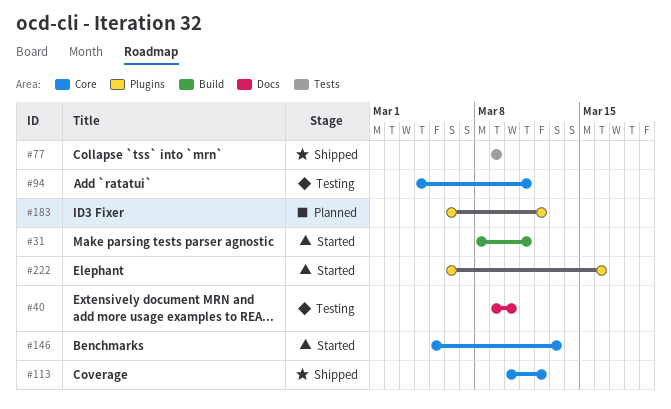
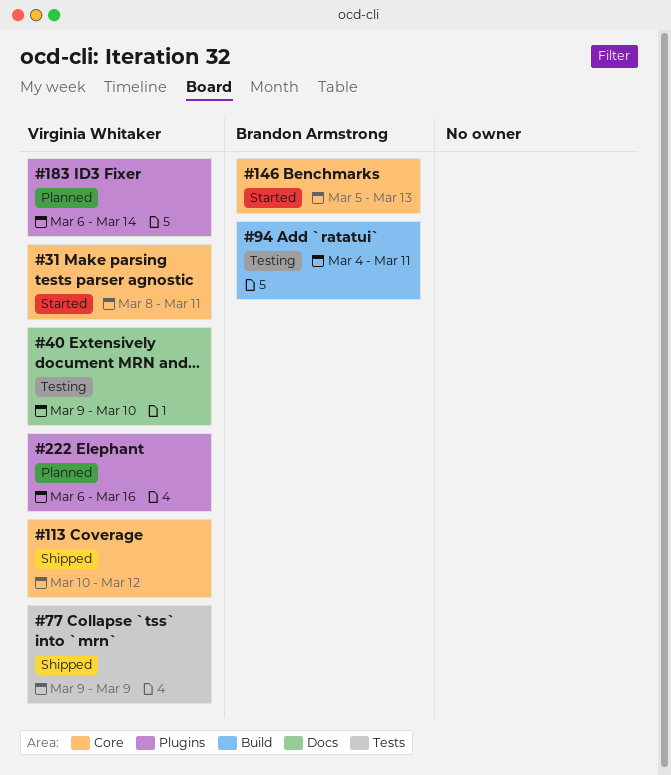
#31, label: Build -> Core
#94, label: Core -> Build
#183, due: Mar 12 -> Mar 14
#222, status: Started -> Planned

